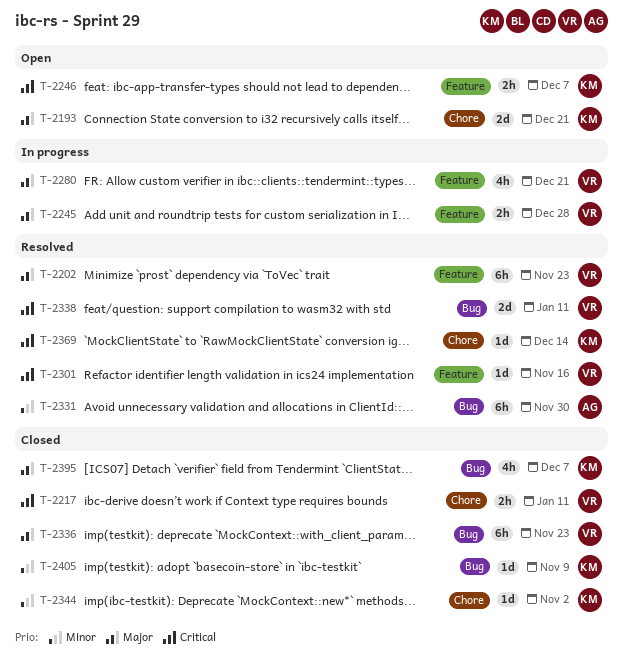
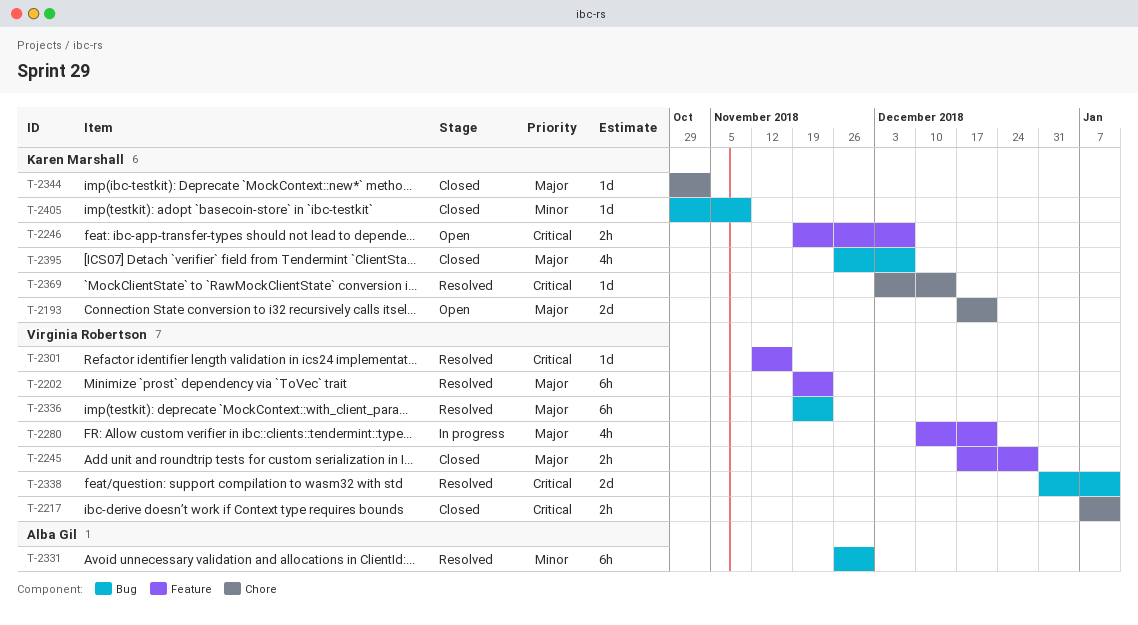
T-2245, status: In progress -> Closed
T-2336, status: Closed -> Resolved
T-2344, priority: Minor -> Major

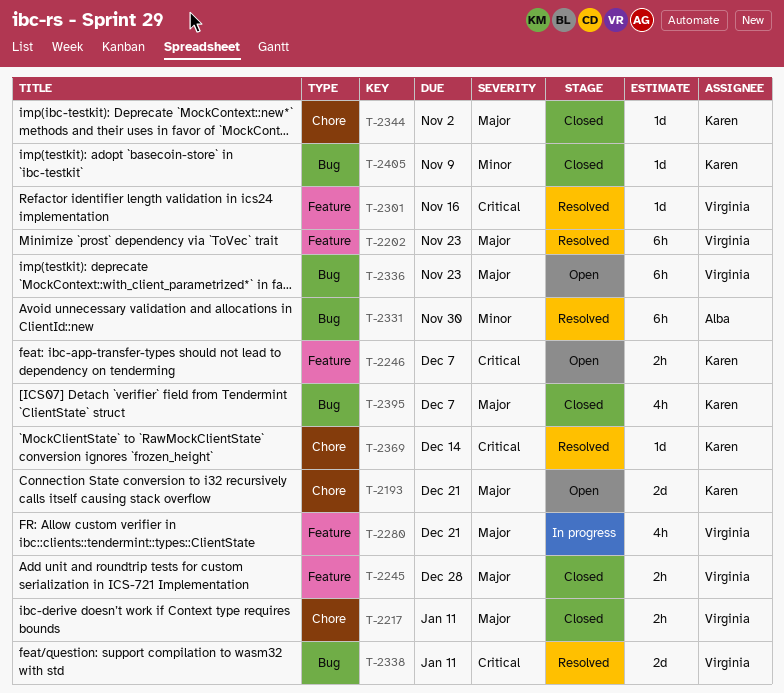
T-2217, priority: Critical -> Major
T-2336, status: Resolved -> Open

